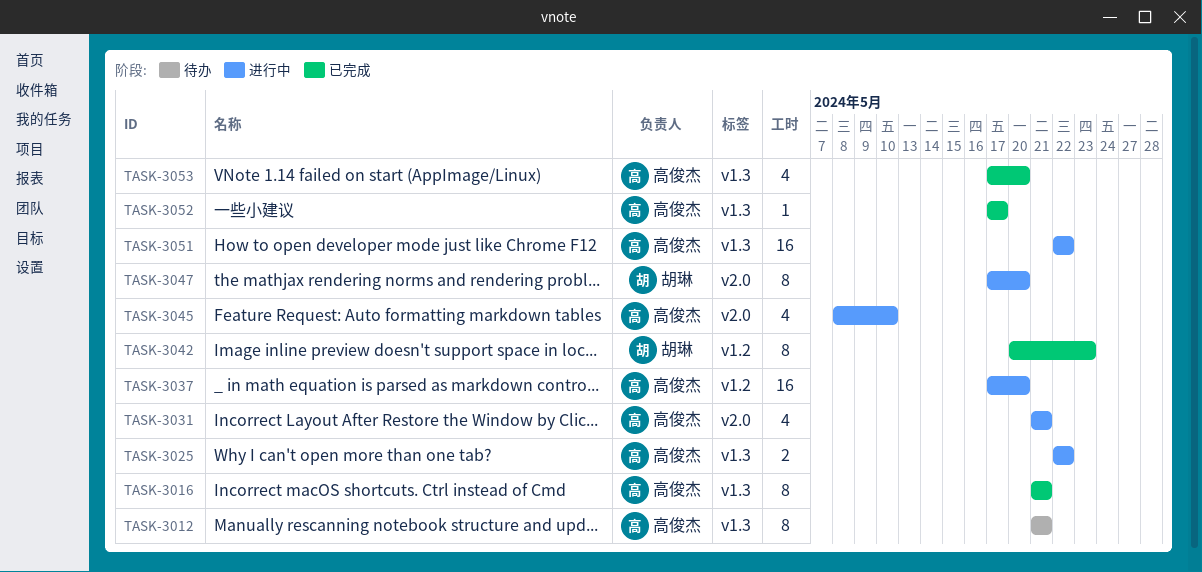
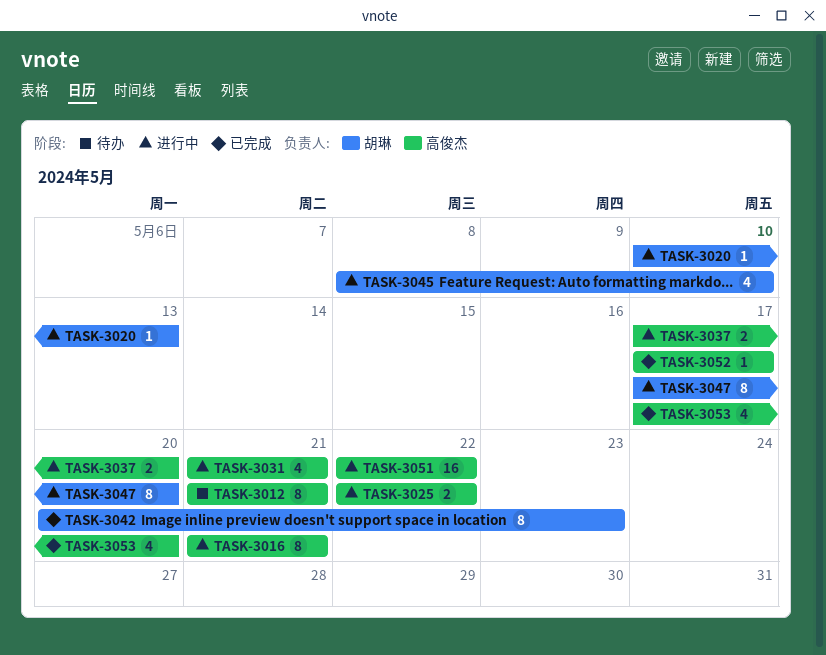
TASK-3016, status: 已完成 -> 进行中
TASK-3020: none -> present
TASK-3037, estimate: 16 -> 2
TASK-3045, owner: 高俊杰 -> 胡琳

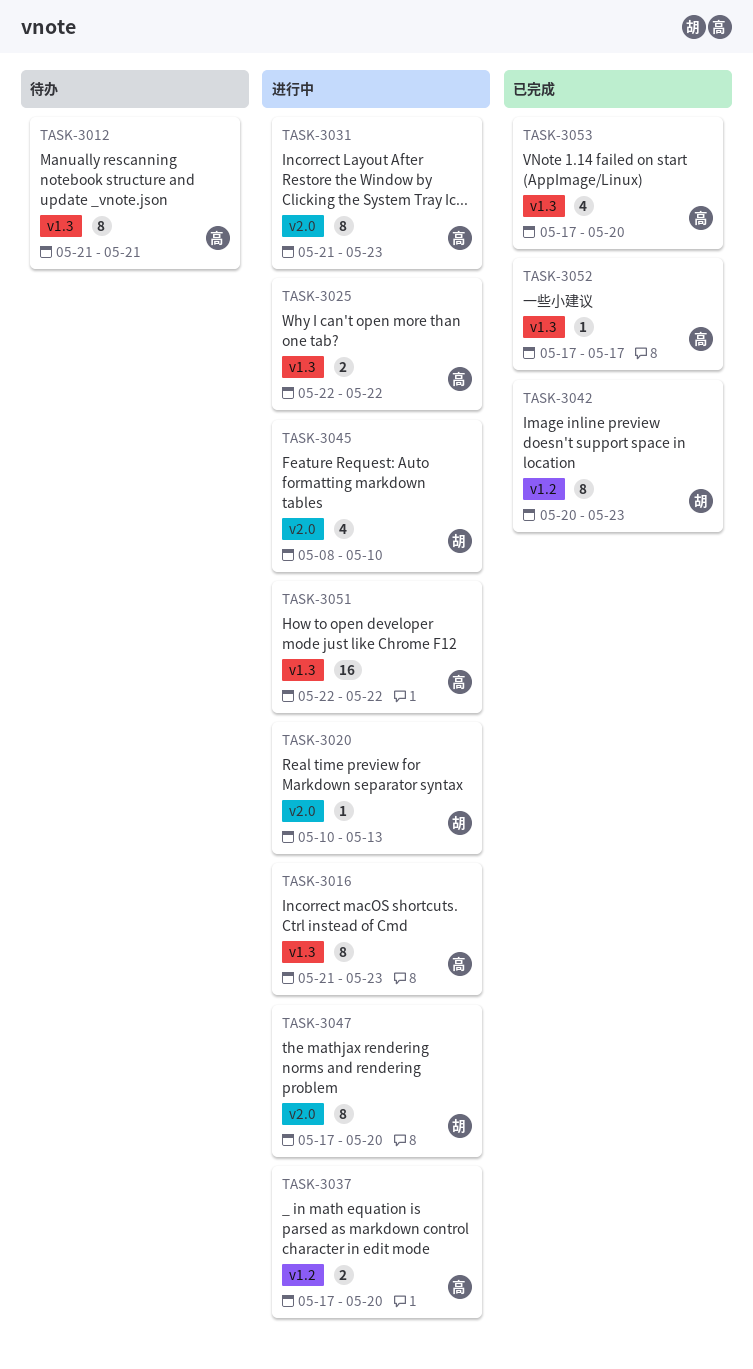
TASK-3016, due: May 21 -> May 23
TASK-3031, estimate: 4 -> 8
TASK-3031, due: May 21 -> May 23

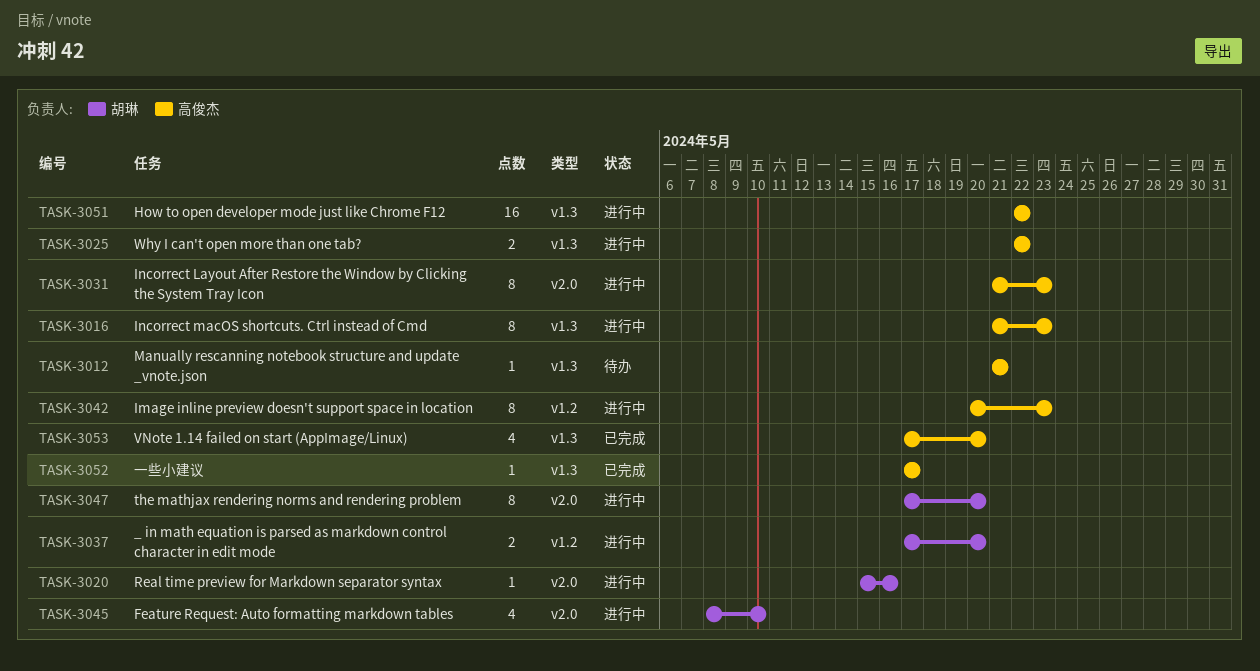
TASK-3012, estimate: 8 -> 1
TASK-3020, start: May 10 -> May 15
TASK-3020, due: May 13 -> May 16
TASK-3037, owner: 高俊杰 -> 胡琳
TASK-3042, status: 已完成 -> 进行中
TASK-3042, owner: 胡琳 -> 高俊杰

